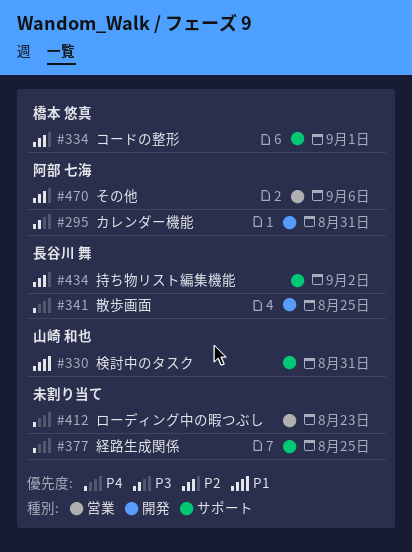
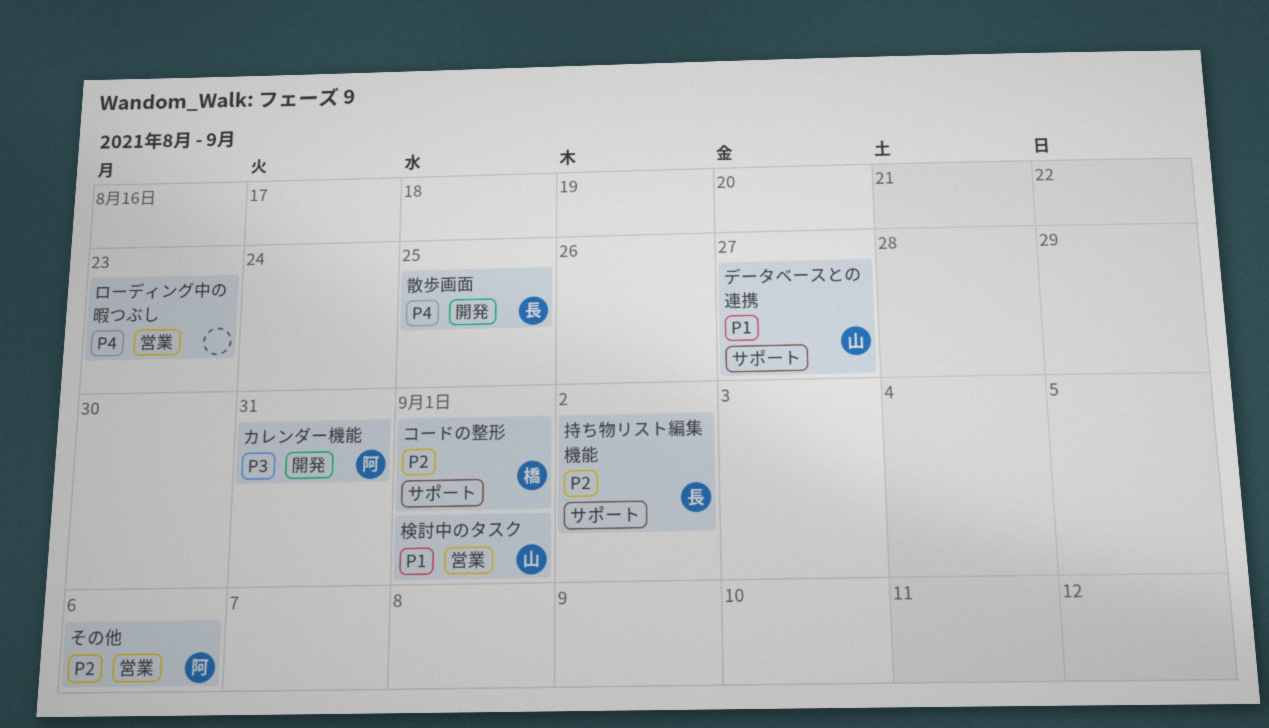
データベースとの連携: none -> present
検討中のタスク, label: サポート -> 営業
検討中のタスク, due: Aug 31 -> Sep 1
経路生成関係: present -> none

